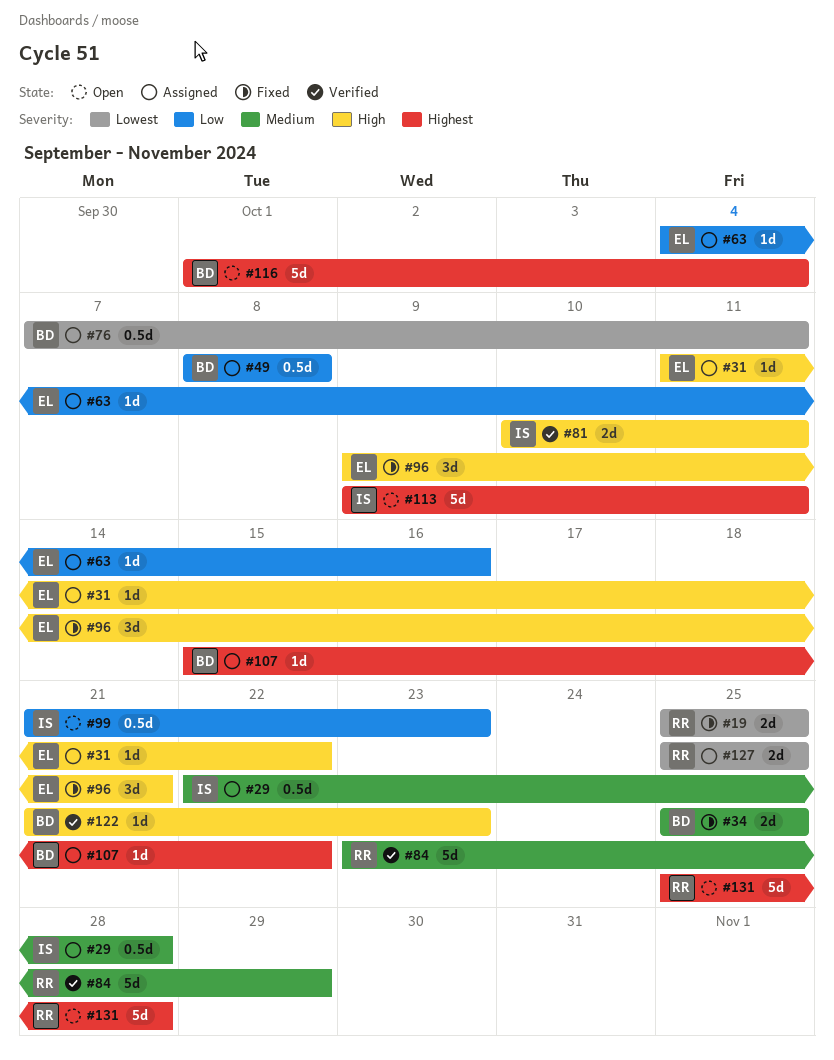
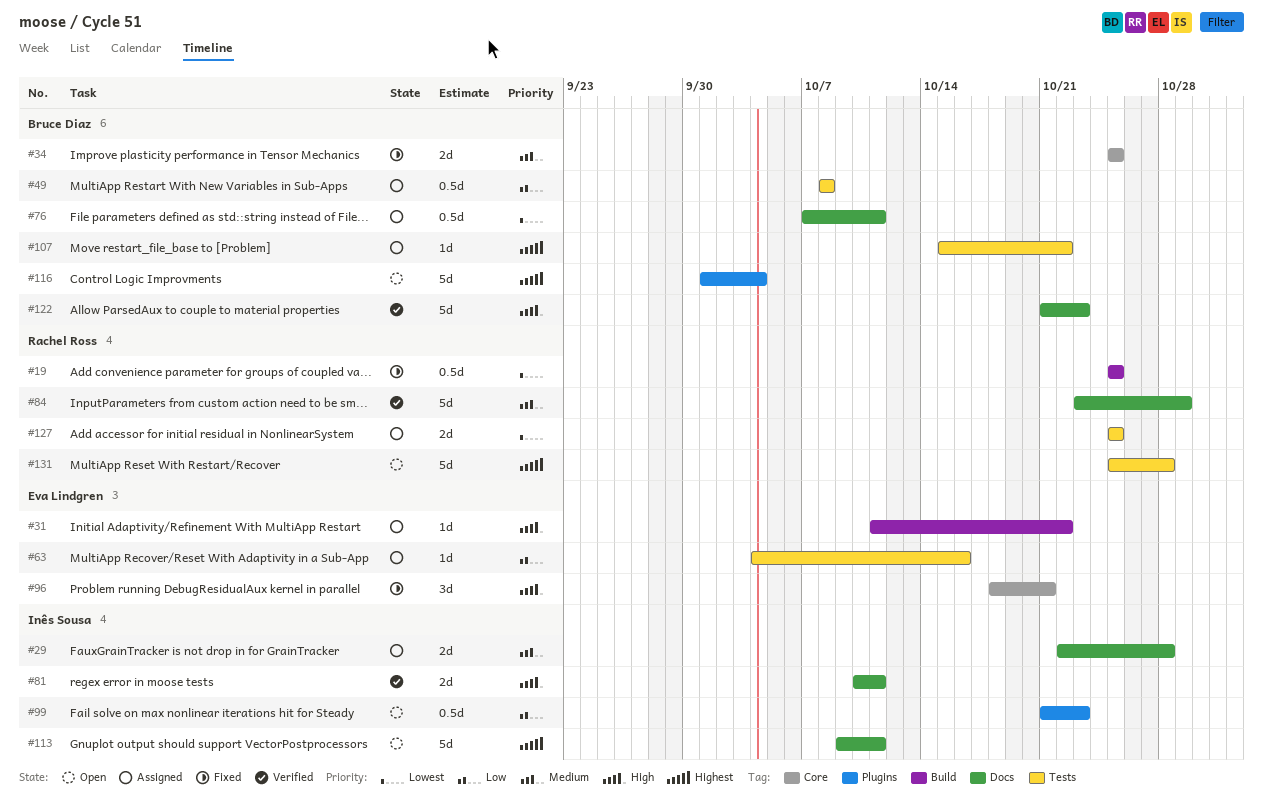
#19, estimate: 2d -> 0.5d
#29, estimate: 0.5d -> 2d
#96, start: Oct 9 -> Oct 18
#122, estimate: 1d -> 5d

